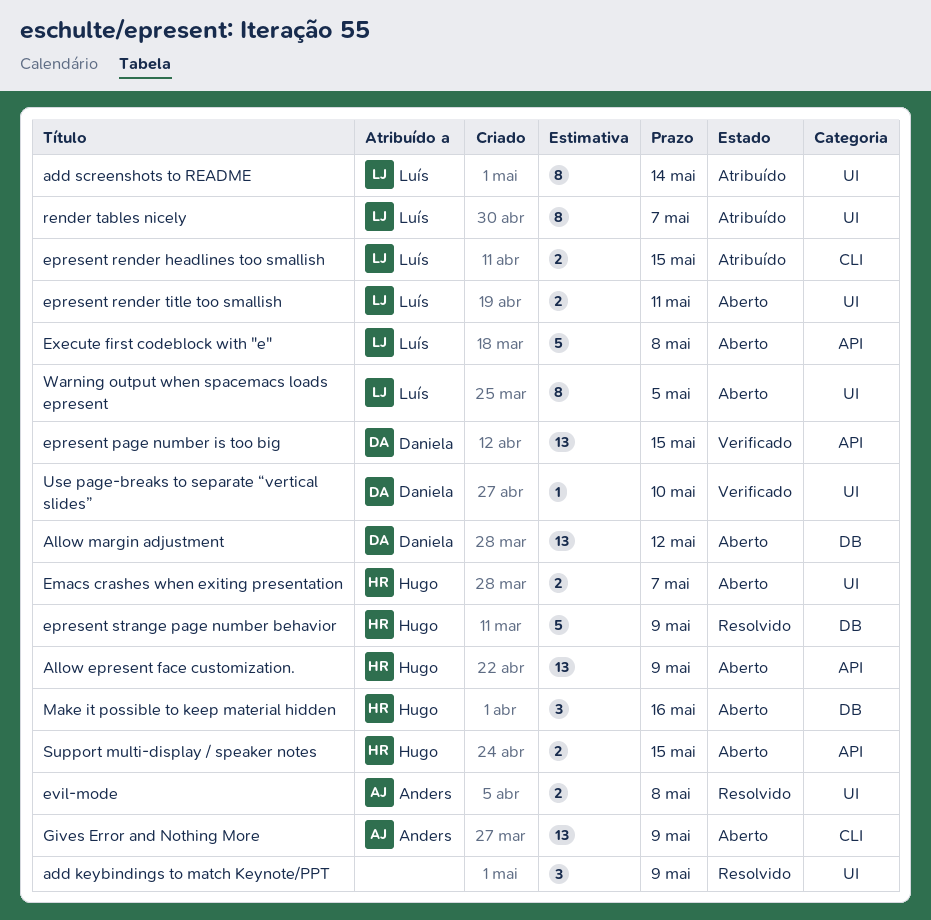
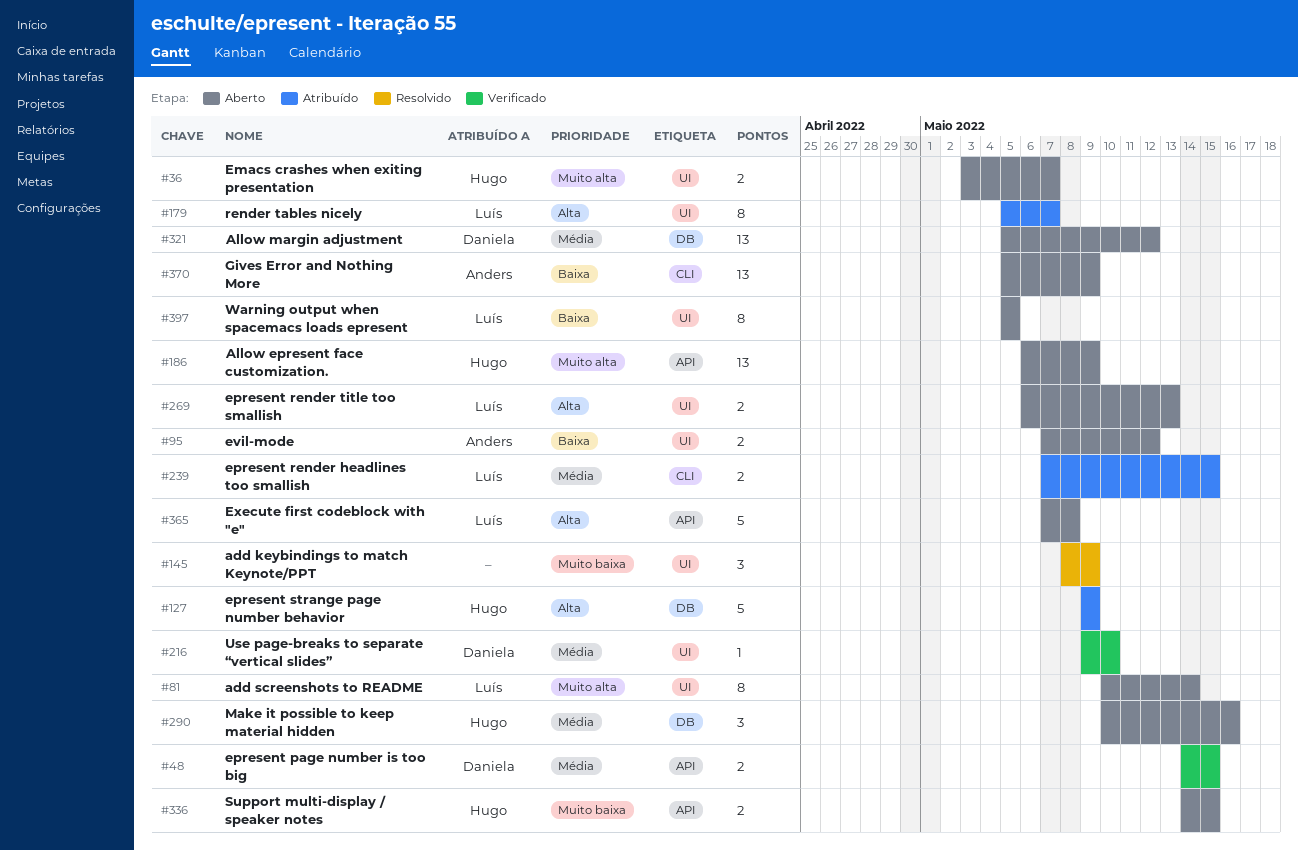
add screenshots to README, status: Atribuído -> Aberto
epresent page number is too big, estimate: 13 -> 2
epresent render title too smallish, due: May 11 -> May 13
epresent strange page number behavior, status: Resolvido -> Atribuído
evil-mode, status: Resolvido -> Aberto
evil-mode, due: May 8 -> May 12

